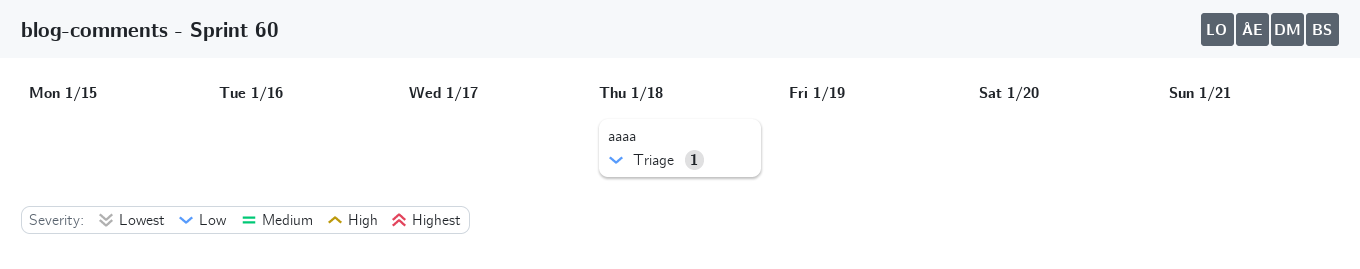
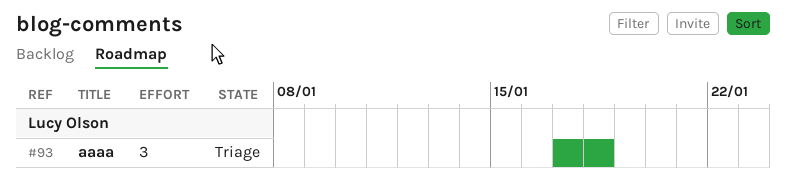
aaaa, estimate: 1 -> 3

